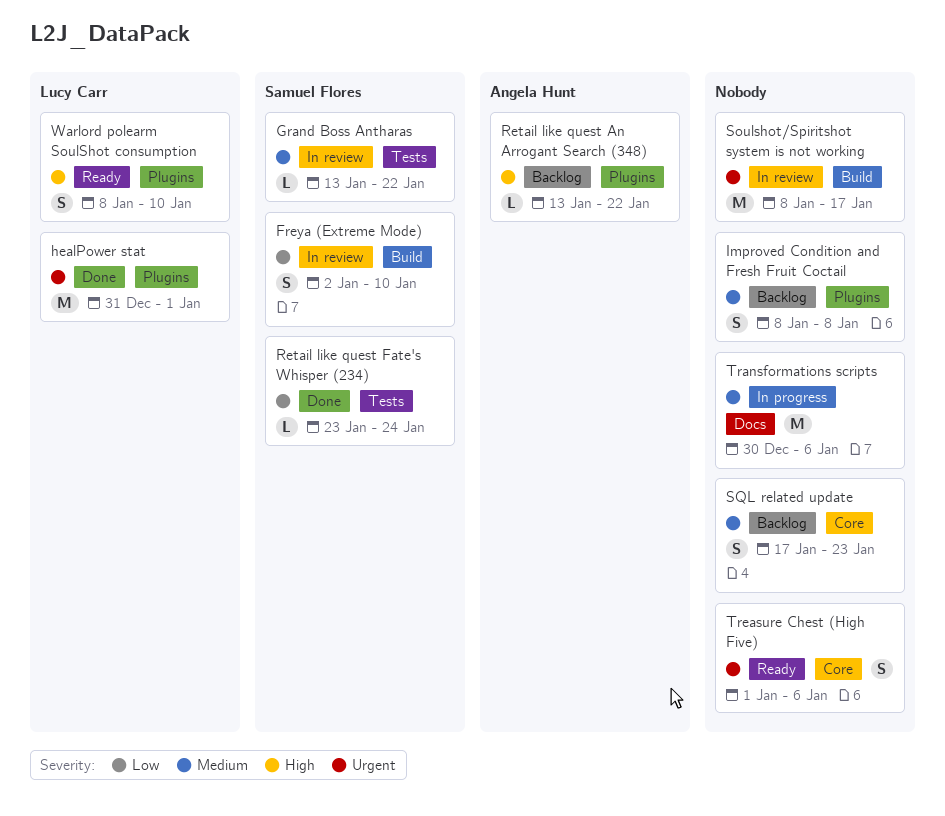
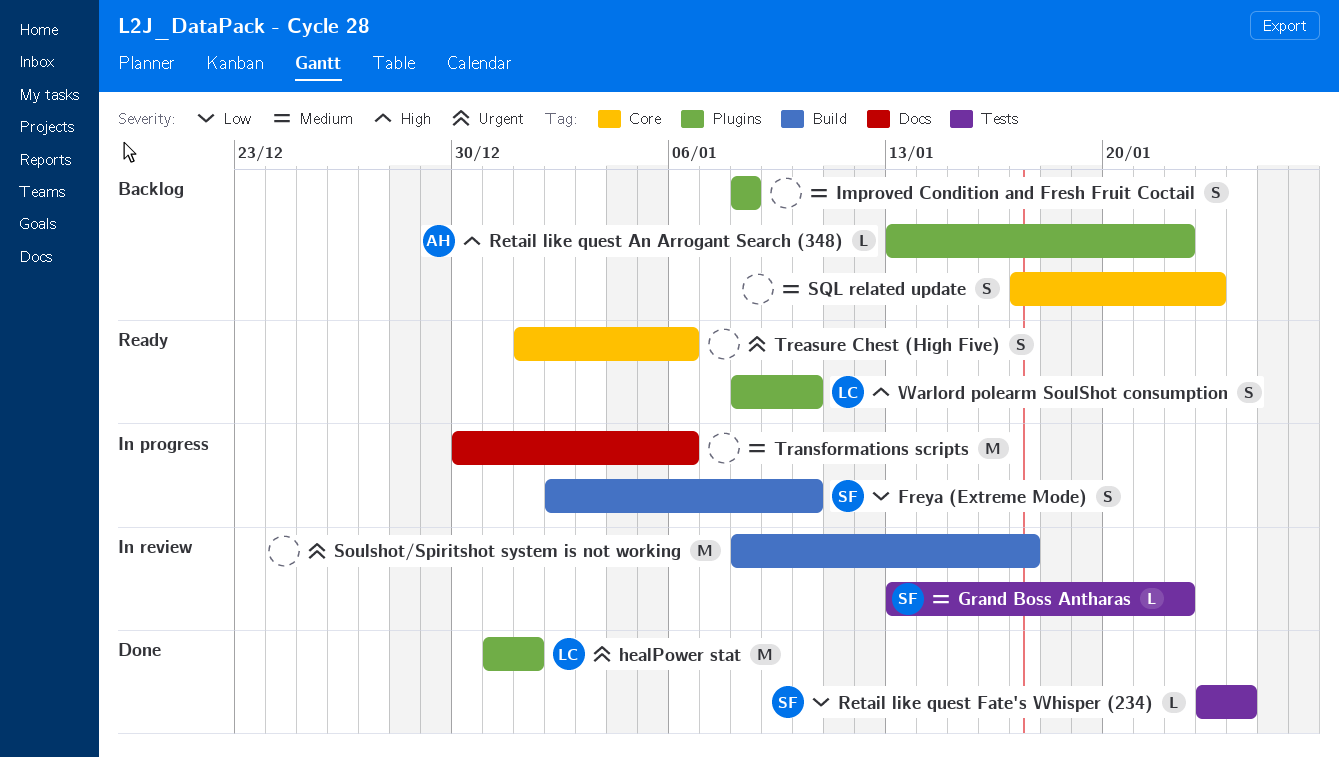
Freya (Extreme Mode), status: In review -> In progress

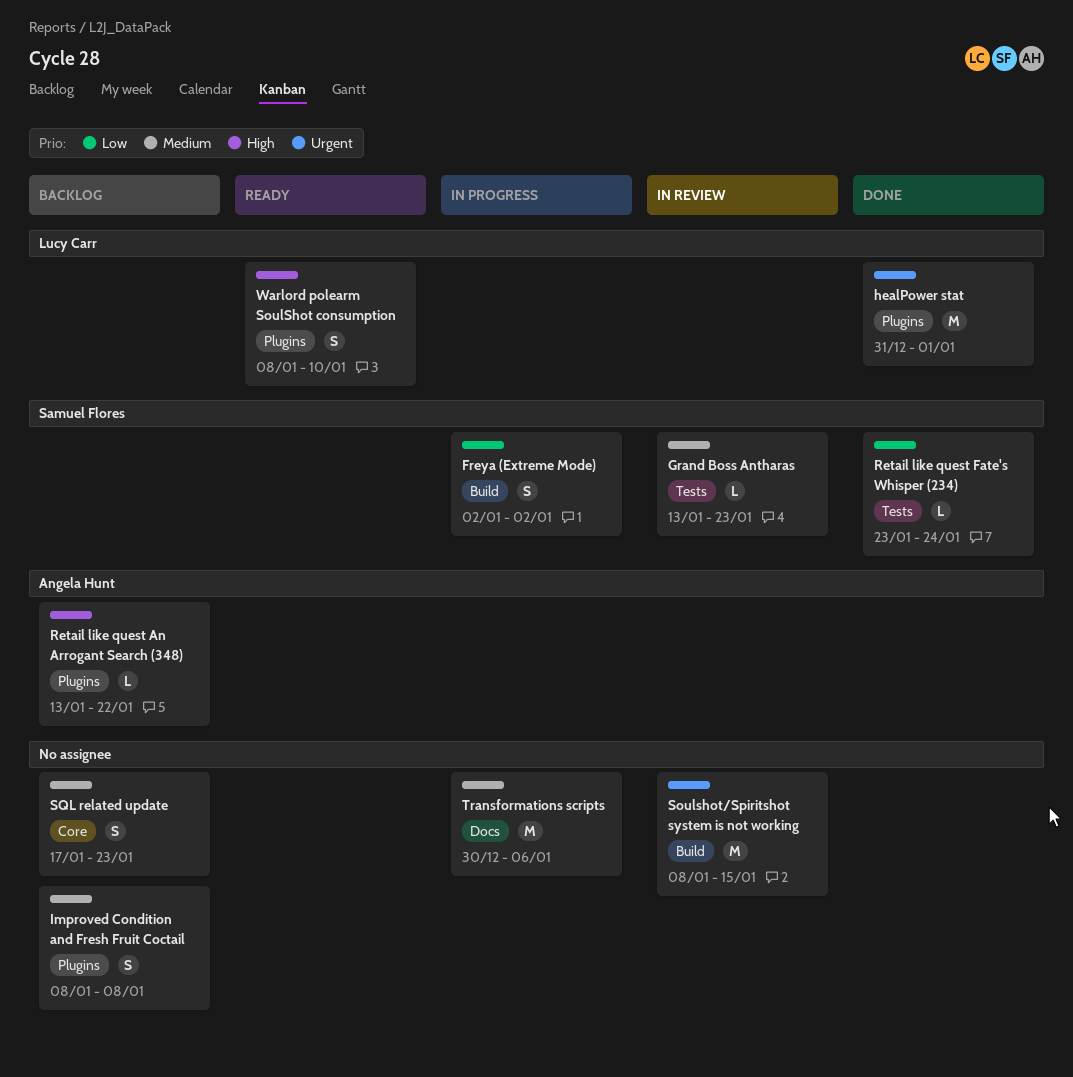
Freya (Extreme Mode), due: Jan 10 -> Jan 2
Grand Boss Antharas, due: Jan 22 -> Jan 23
Soulshot/Spiritshot system is not working, due: Jan 17 -> Jan 15
Treasure Chest (High Five): present -> none

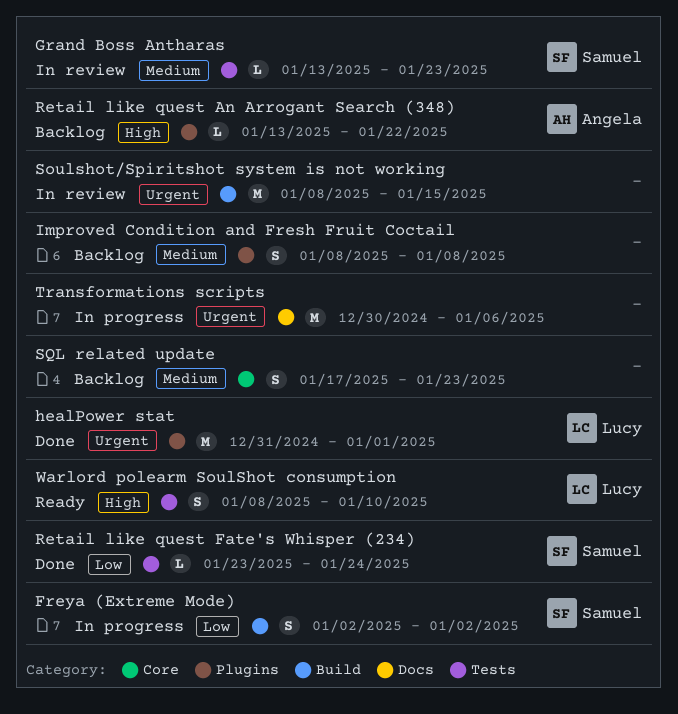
Transformations scripts, priority: Medium -> Urgent
Warlord polearm SoulShot consumption, label: Plugins -> Tests

